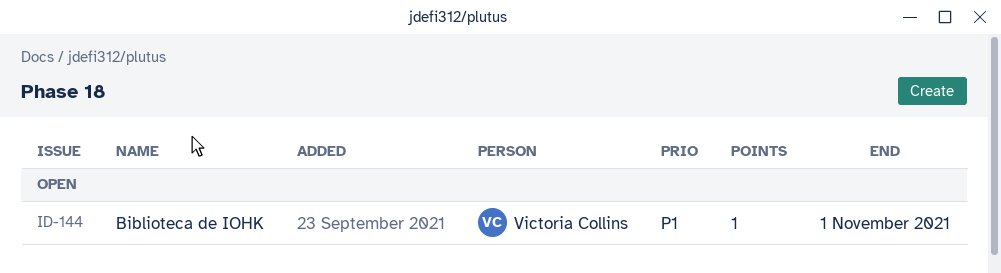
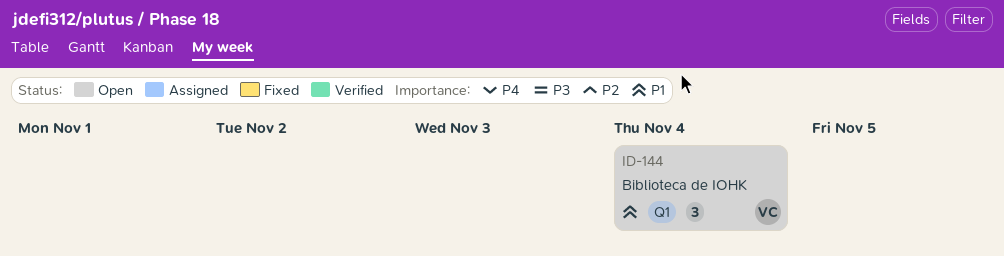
ID-144, estimate: 1 -> 3
ID-144, due: Nov 1 -> Nov 4

